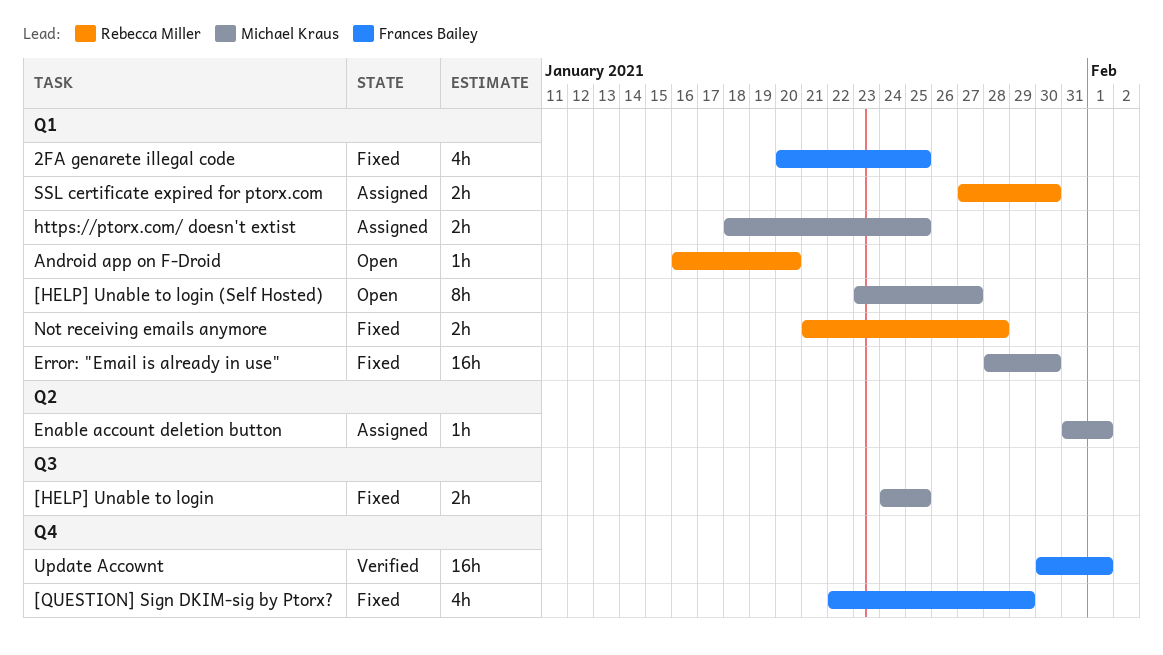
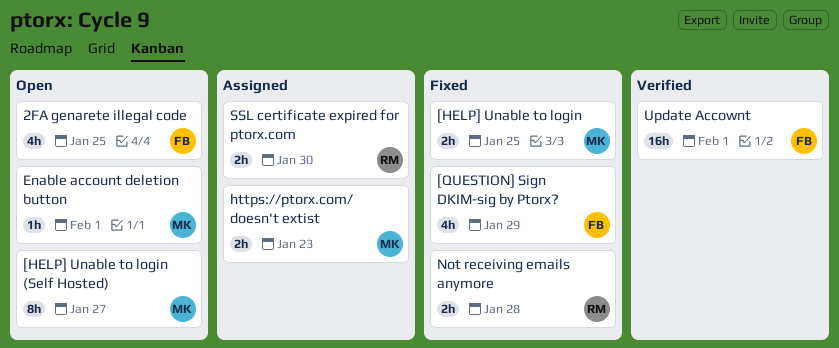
2FA genarete illegal code, status: Fixed -> Open
Android app on F-Droid: present -> none
Enable account deletion button, status: Assigned -> Open
Error: "Email is already in use": present -> none
https://ptorx.com/ doesn't extist, due: Jan 25 -> Jan 23

